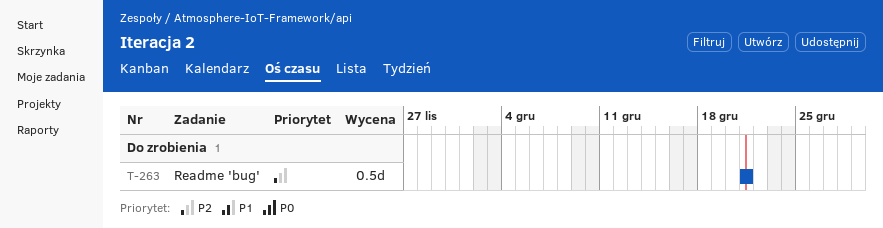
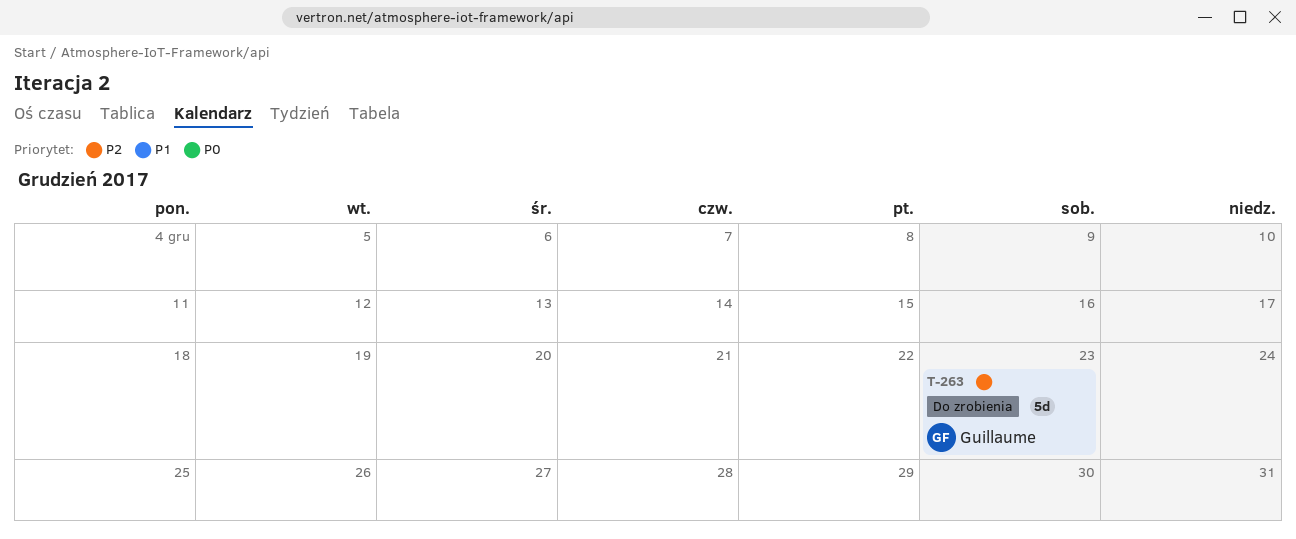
T-263, estimate: 0.5d -> 5d
T-263, due: Dec 21 -> Dec 23

